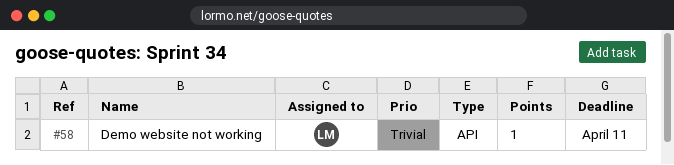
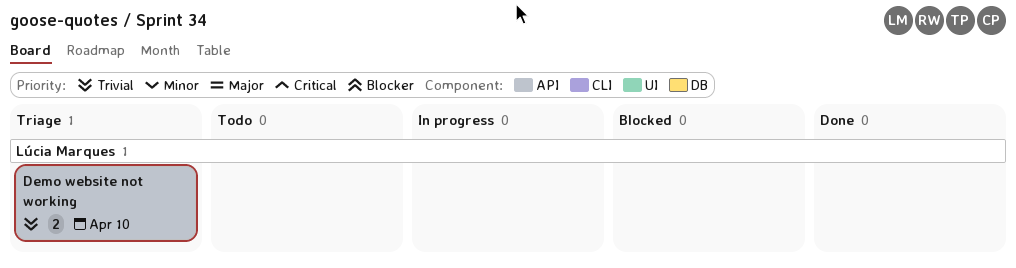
Demo website not working, estimate: 1 -> 2
Demo website not working, due: Apr 11 -> Apr 10

